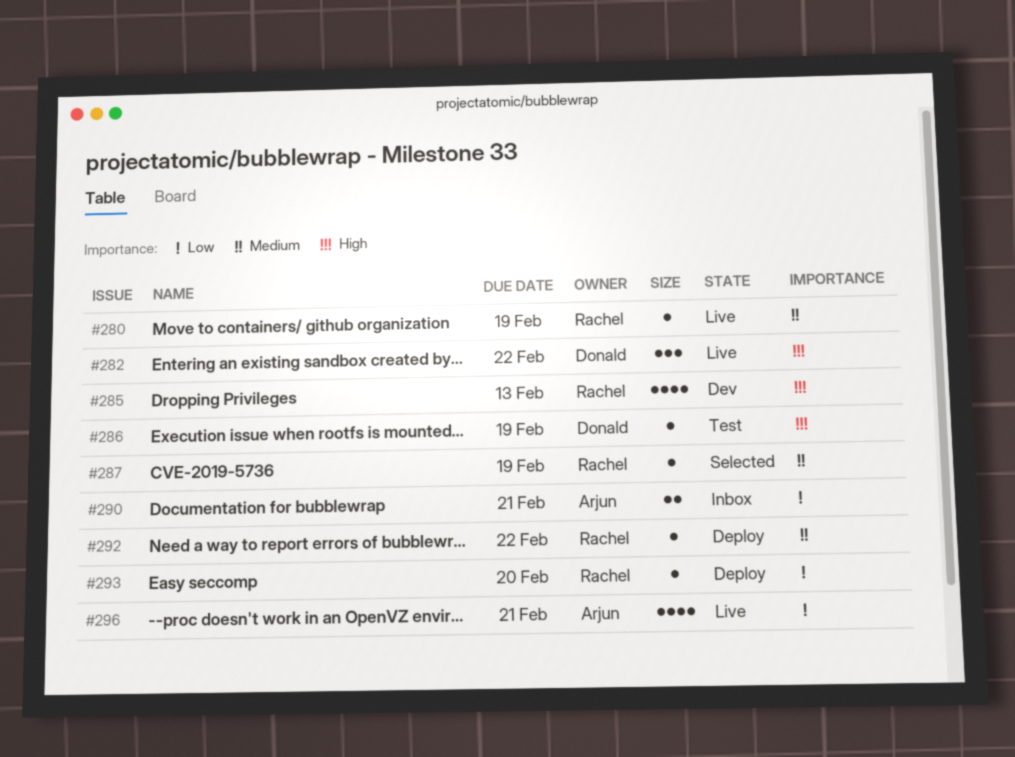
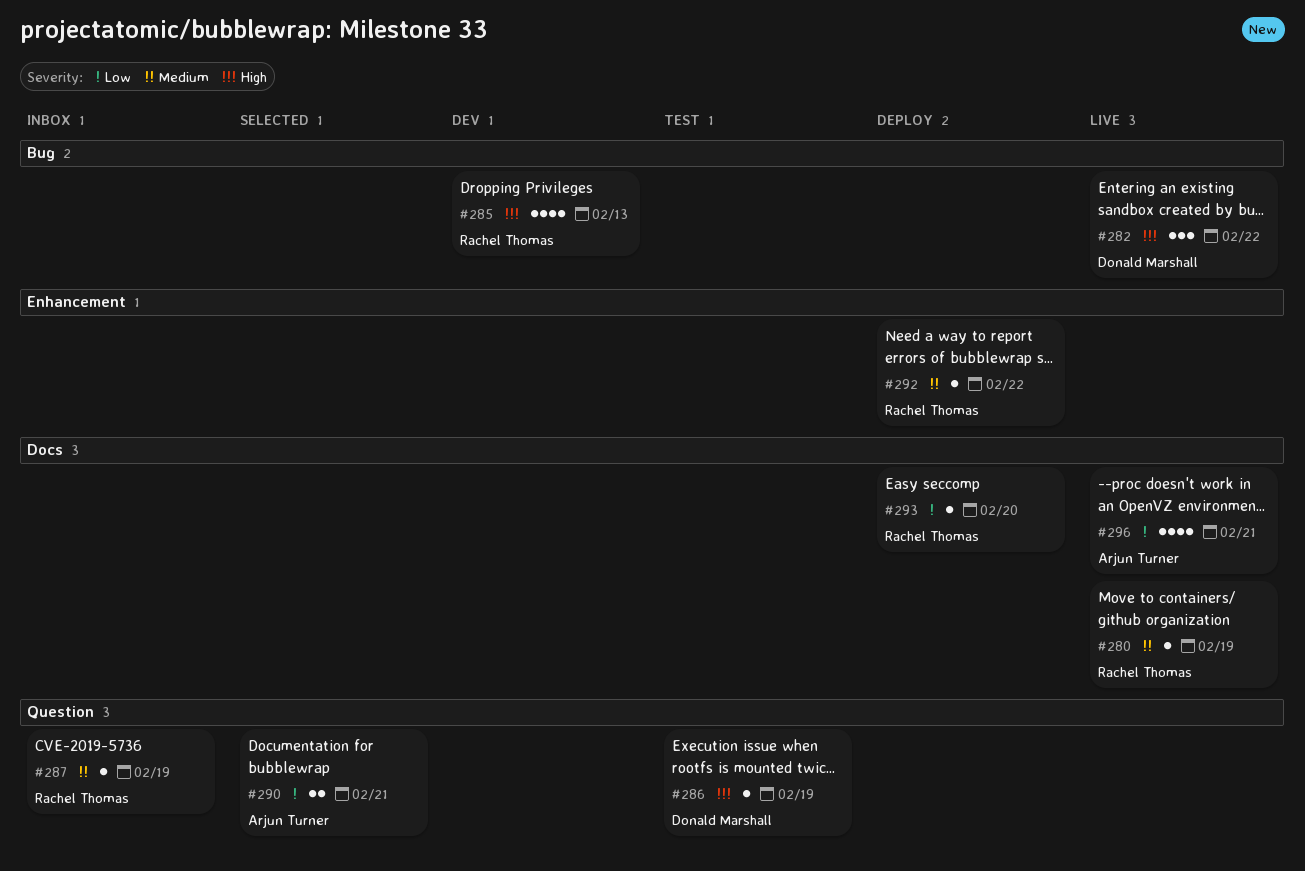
#287, status: Selected -> Inbox
#290, status: Inbox -> Selected

